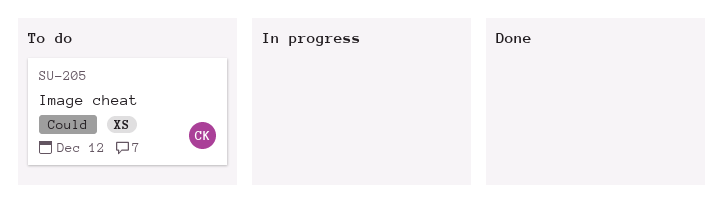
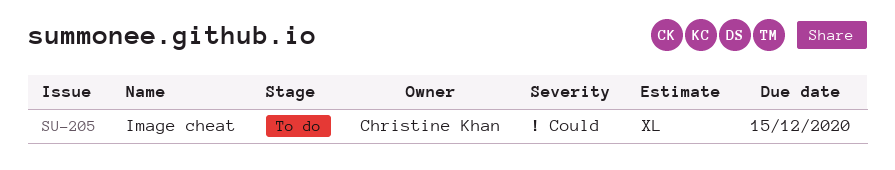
SU-205, estimate: XS -> XL
SU-205, due: Dec 12 -> Dec 15

